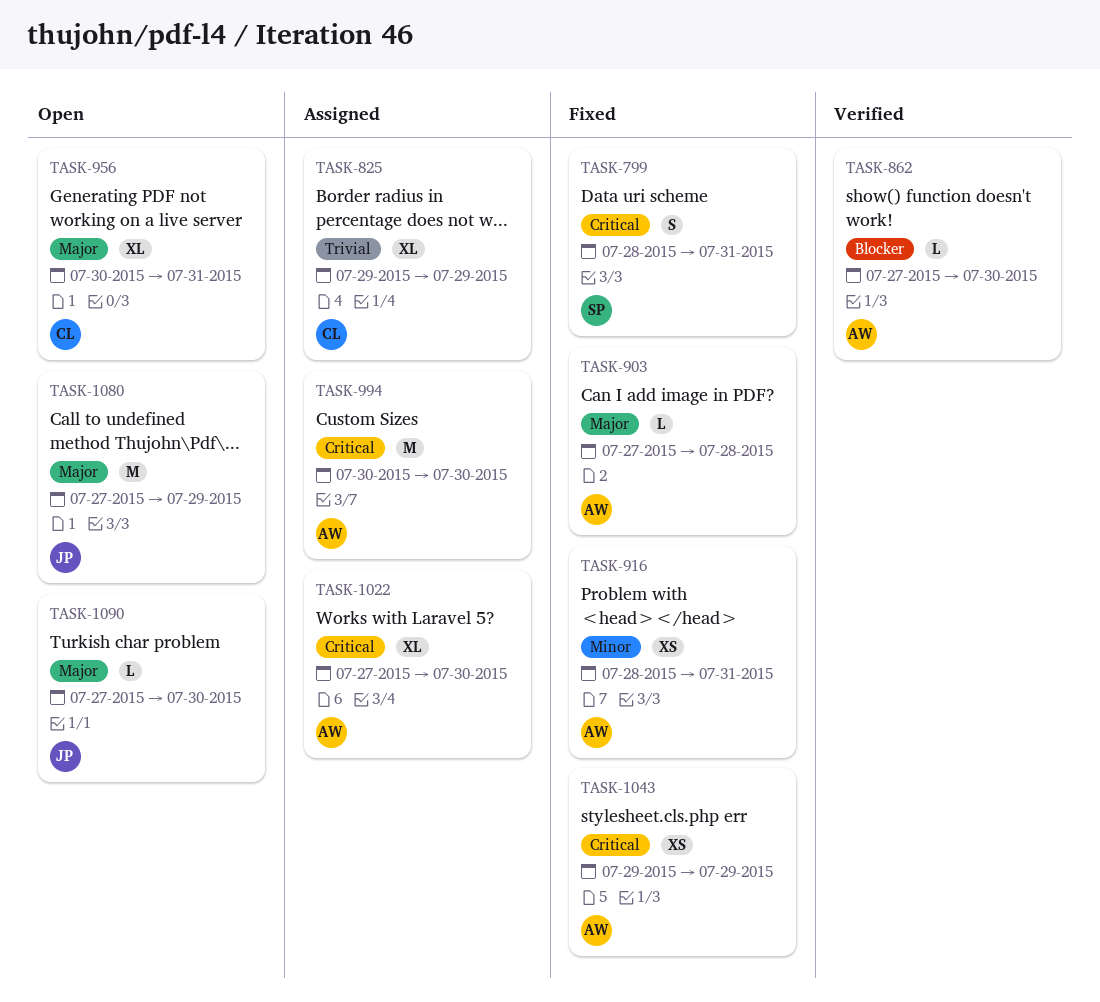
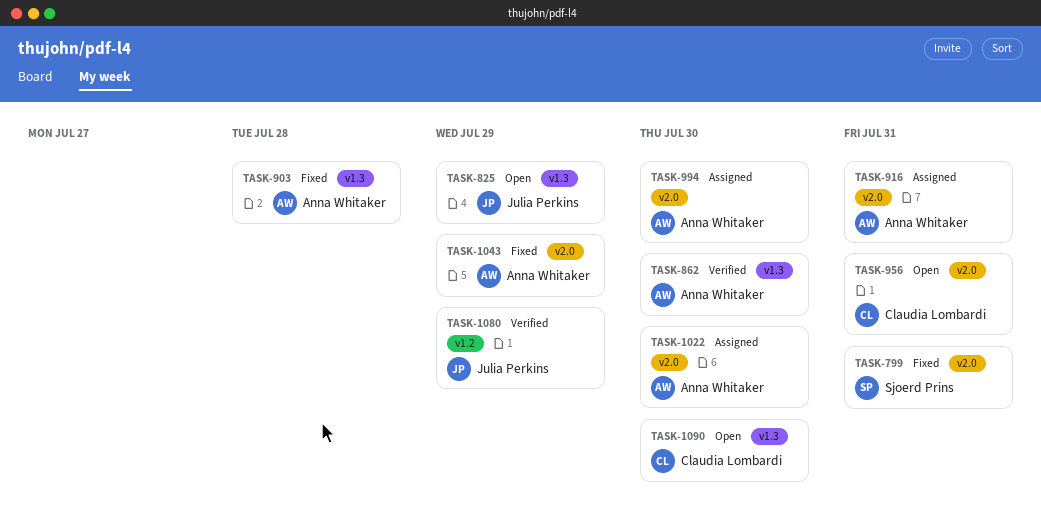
TASK-825, status: Assigned -> Open
TASK-825, owner: Claudia Lombardi -> Julia Perkins
TASK-916, status: Fixed -> Assigned
TASK-1080, status: Open -> Verified
TASK-1090, owner: Julia Perkins -> Claudia Lombardi

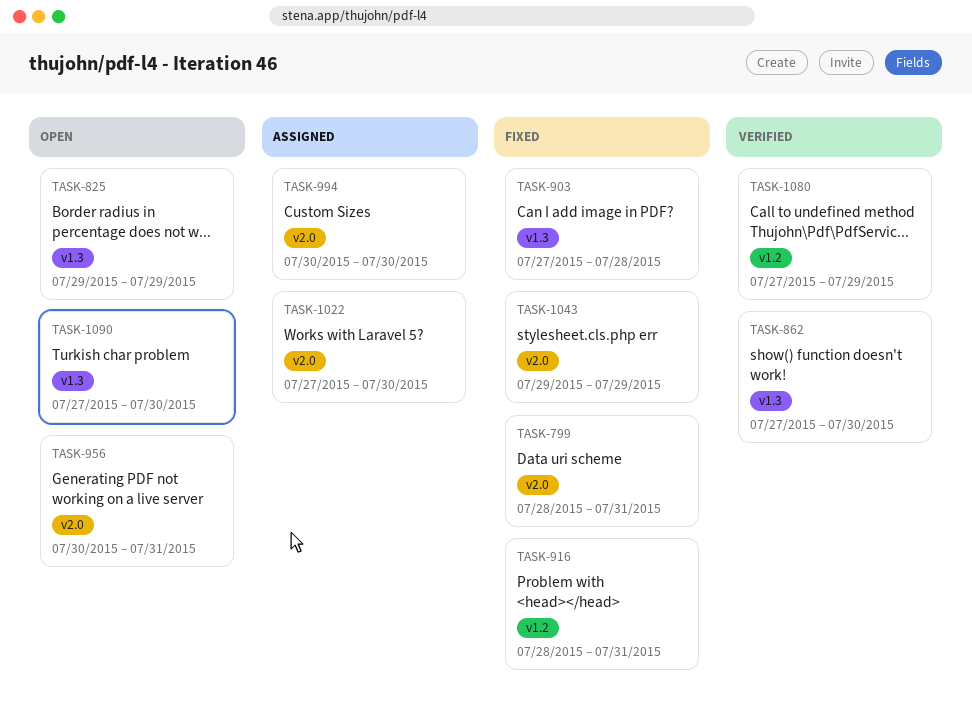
TASK-916, status: Assigned -> Fixed
TASK-916, label: v2.0 -> v1.2

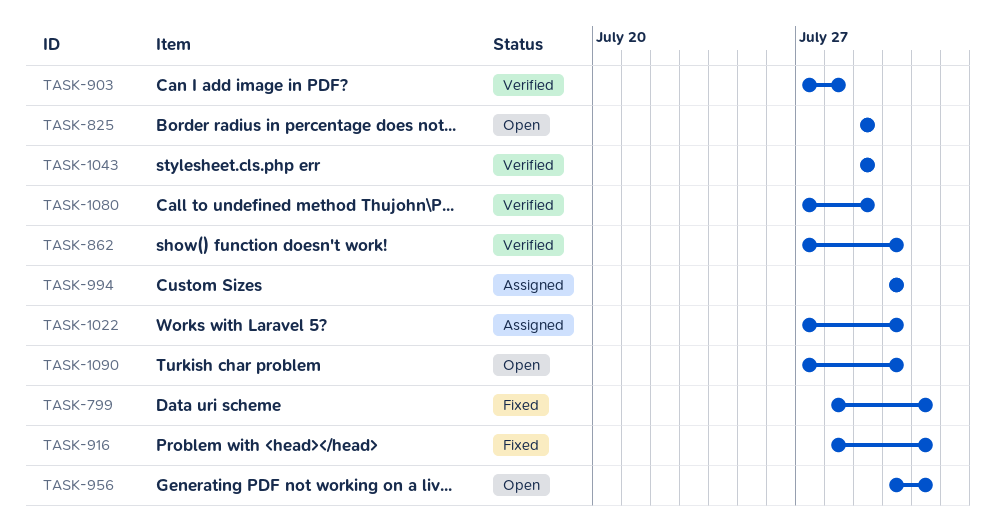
TASK-903, status: Fixed -> Verified
TASK-1043, status: Fixed -> Verified

